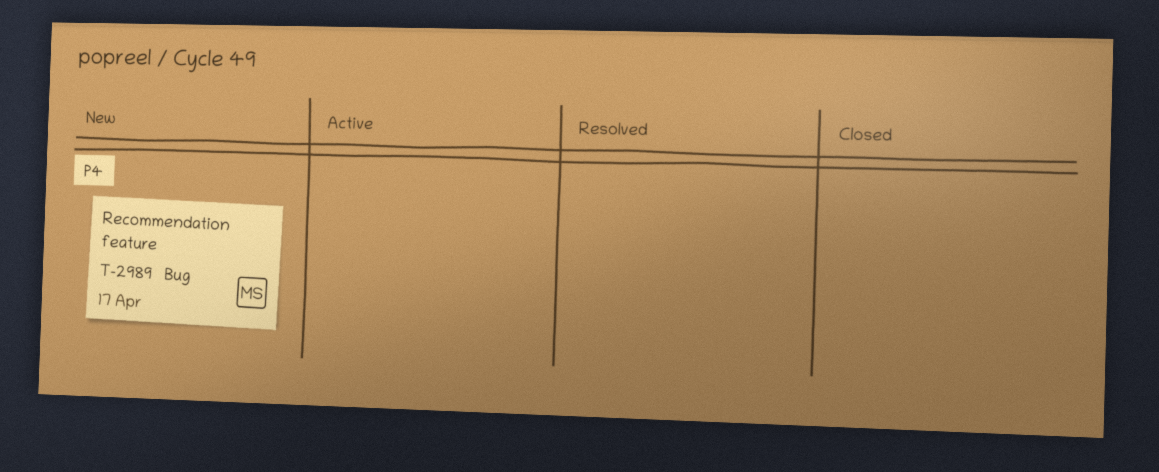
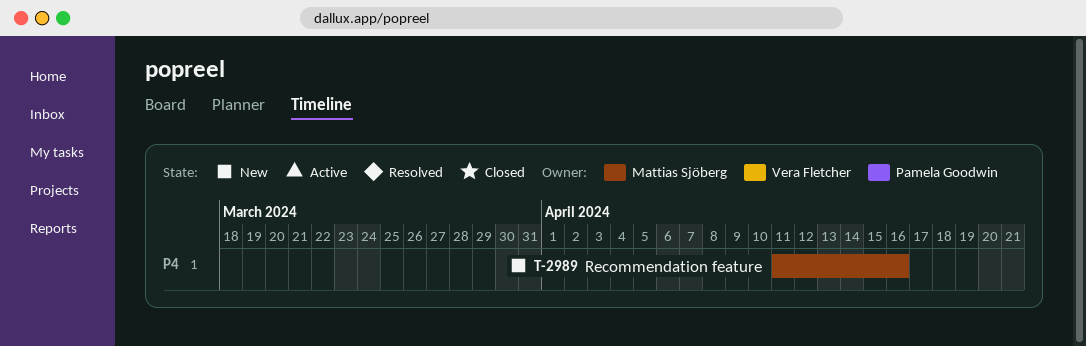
T-2989, due: Apr 17 -> Apr 16

